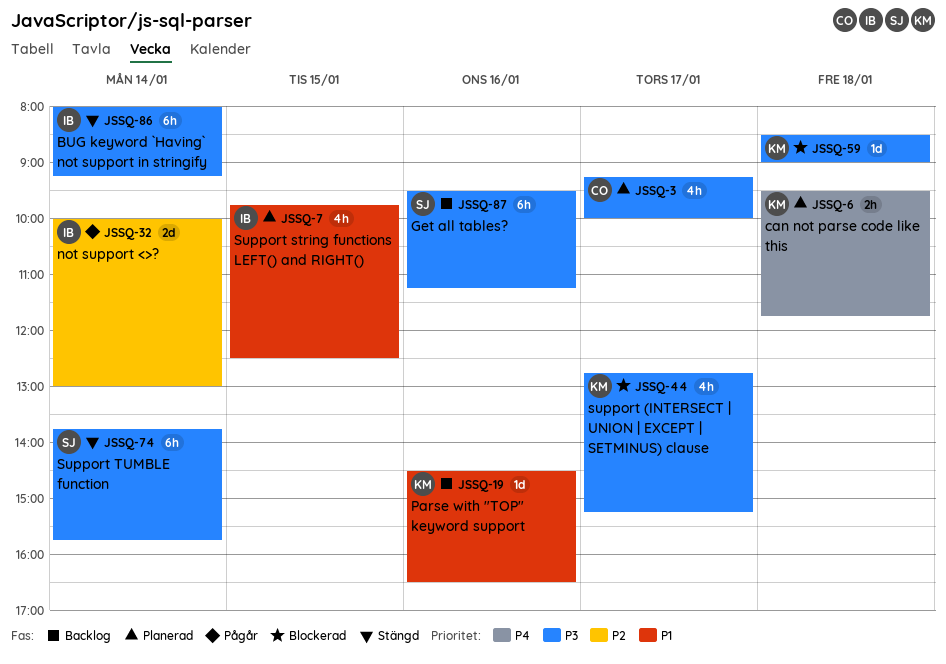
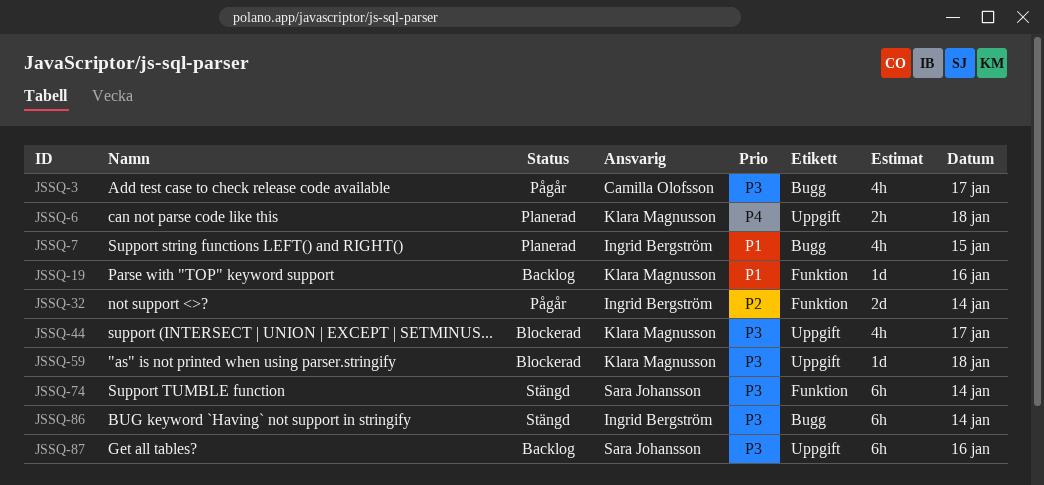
JSSQ-3, status: Planerad -> Pågår

